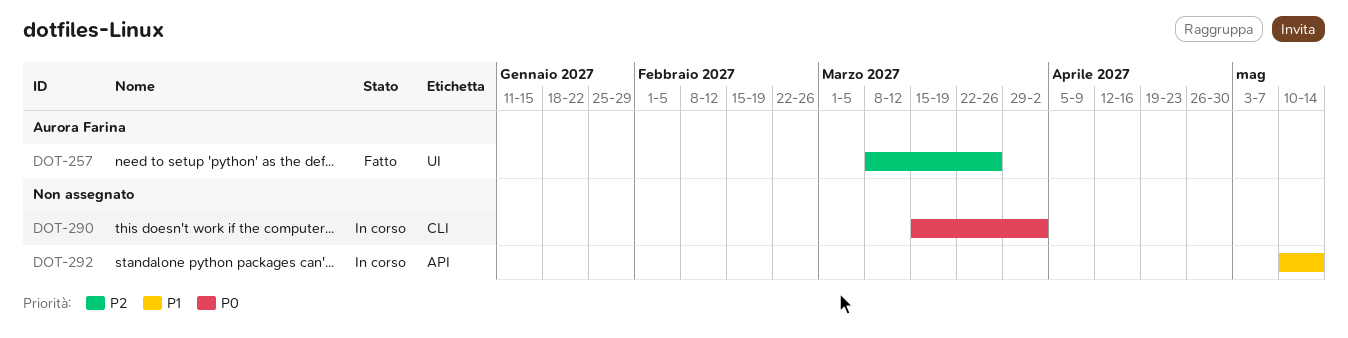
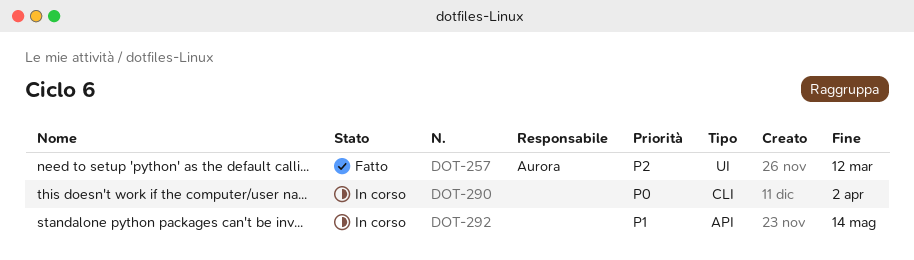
DOT-257, due: Mar 26 -> Mar 12

